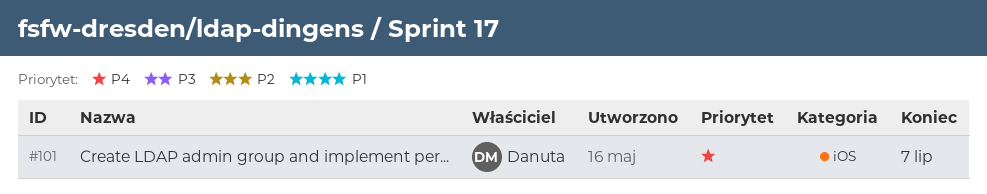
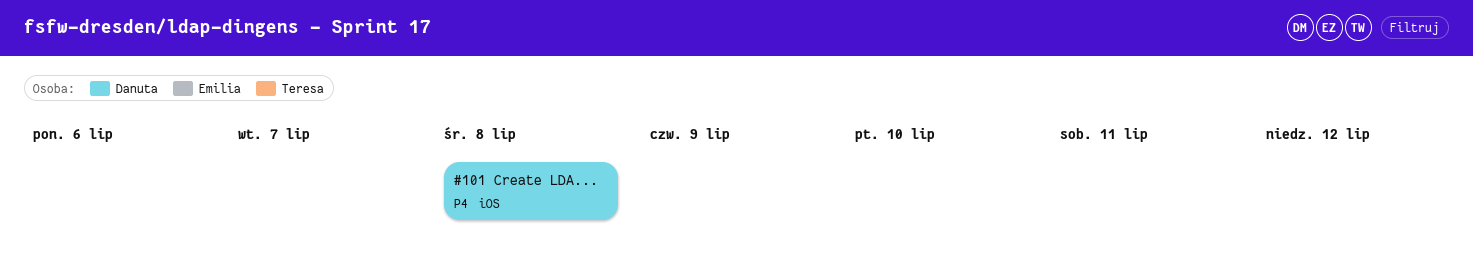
#101, due: Jul 7 -> Jul 8

